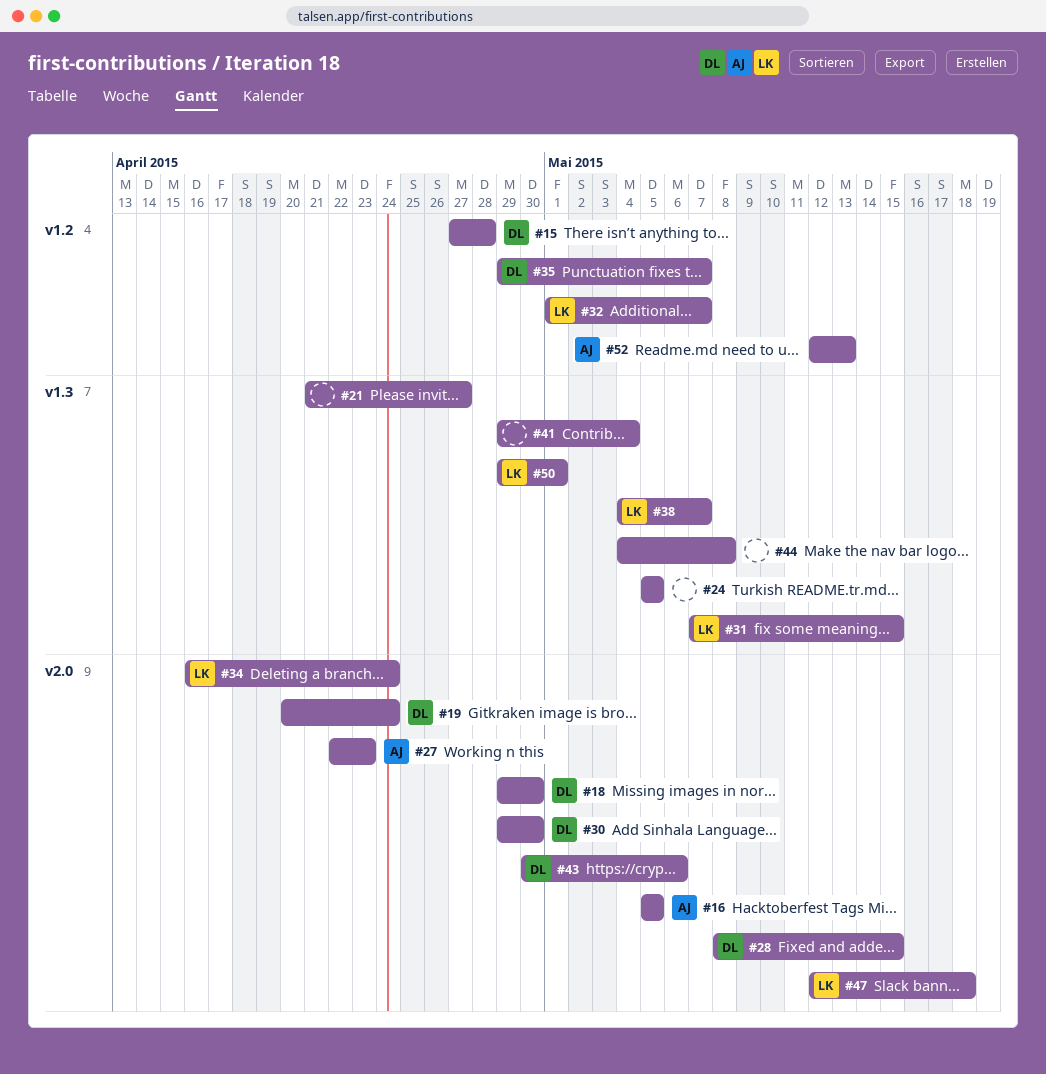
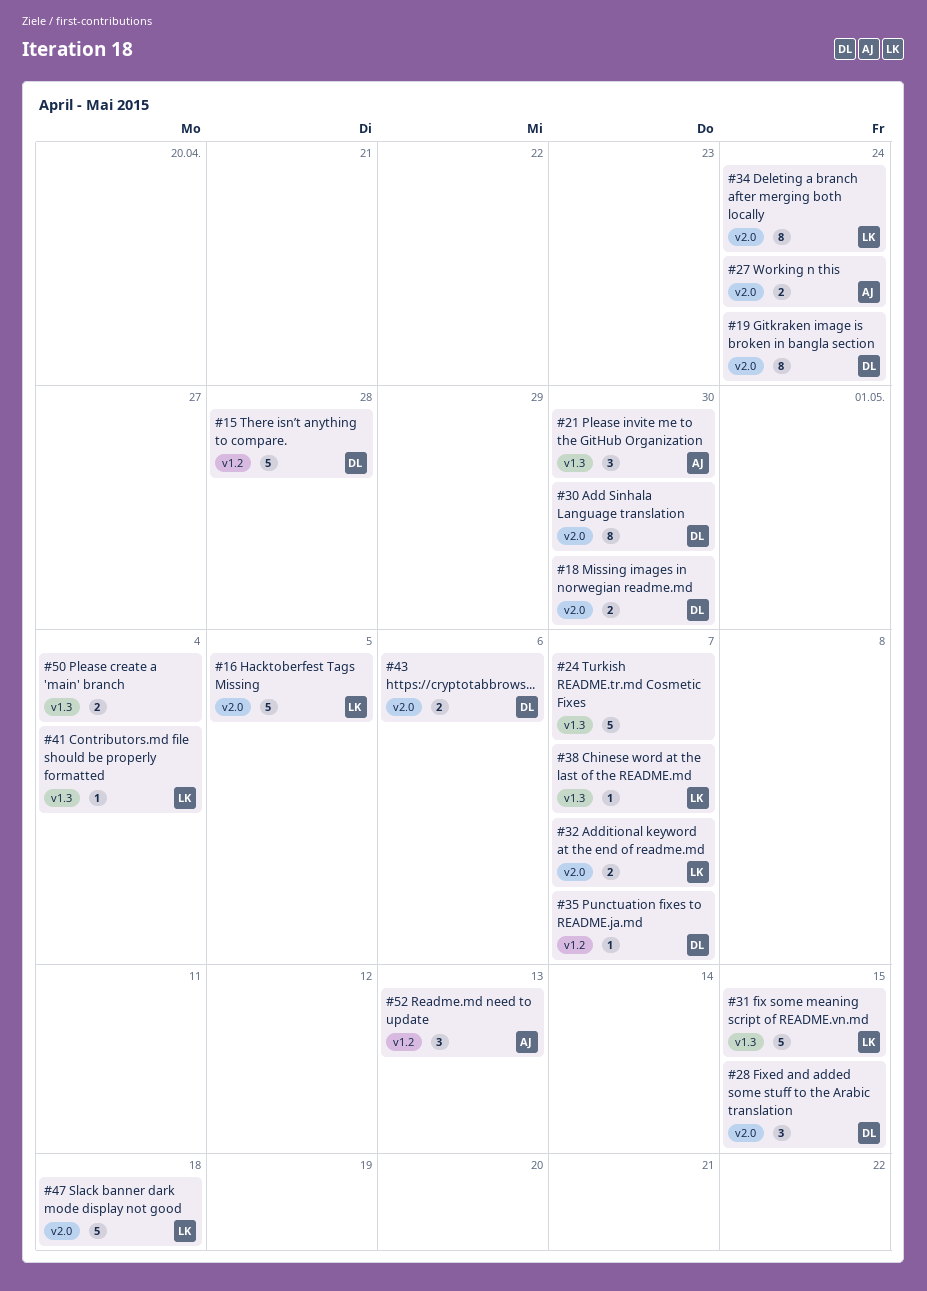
#16, owner: AJ -> LK
#21, owner: none -> AJ
#21, due: Apr 27 -> Apr 30
#24, due: May 5 -> May 7
#27, due: Apr 23 -> Apr 24
#32, label: v1.2 -> v2.0
#41, owner: none -> LK
#44: present -> none
#50, owner: LK -> none
#50, due: May 1 -> May 4

